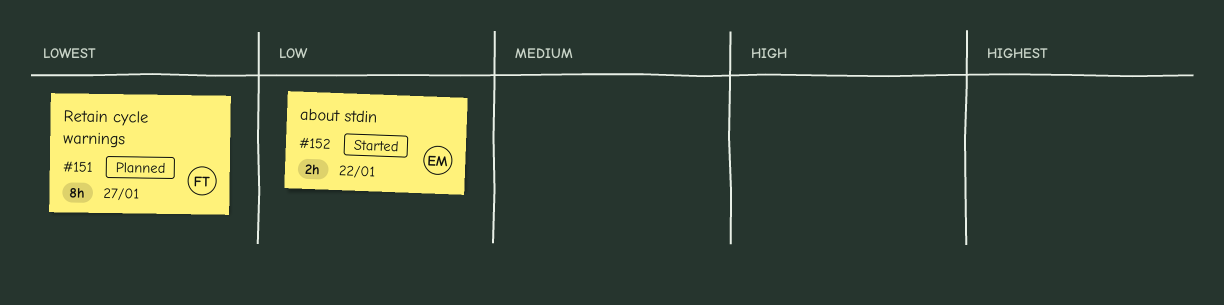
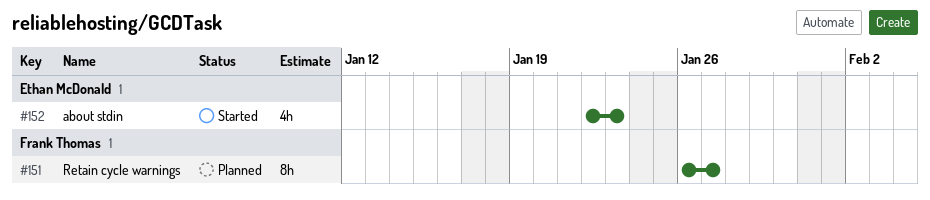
#152, estimate: 2h -> 4h
#152, due: Jan 22 -> Jan 23

